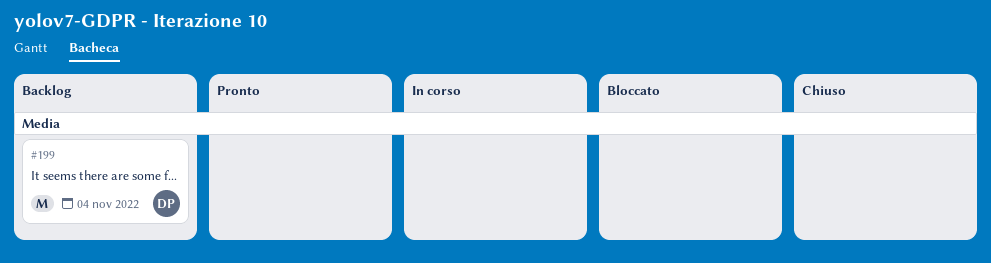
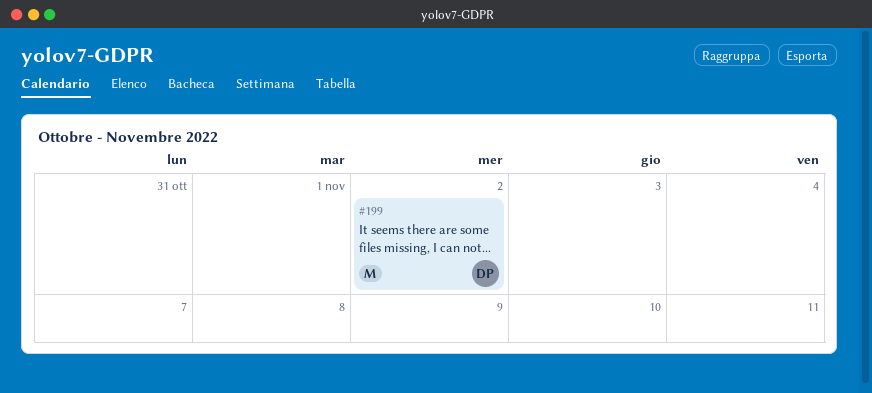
#199, due: Nov 4 -> Nov 2

